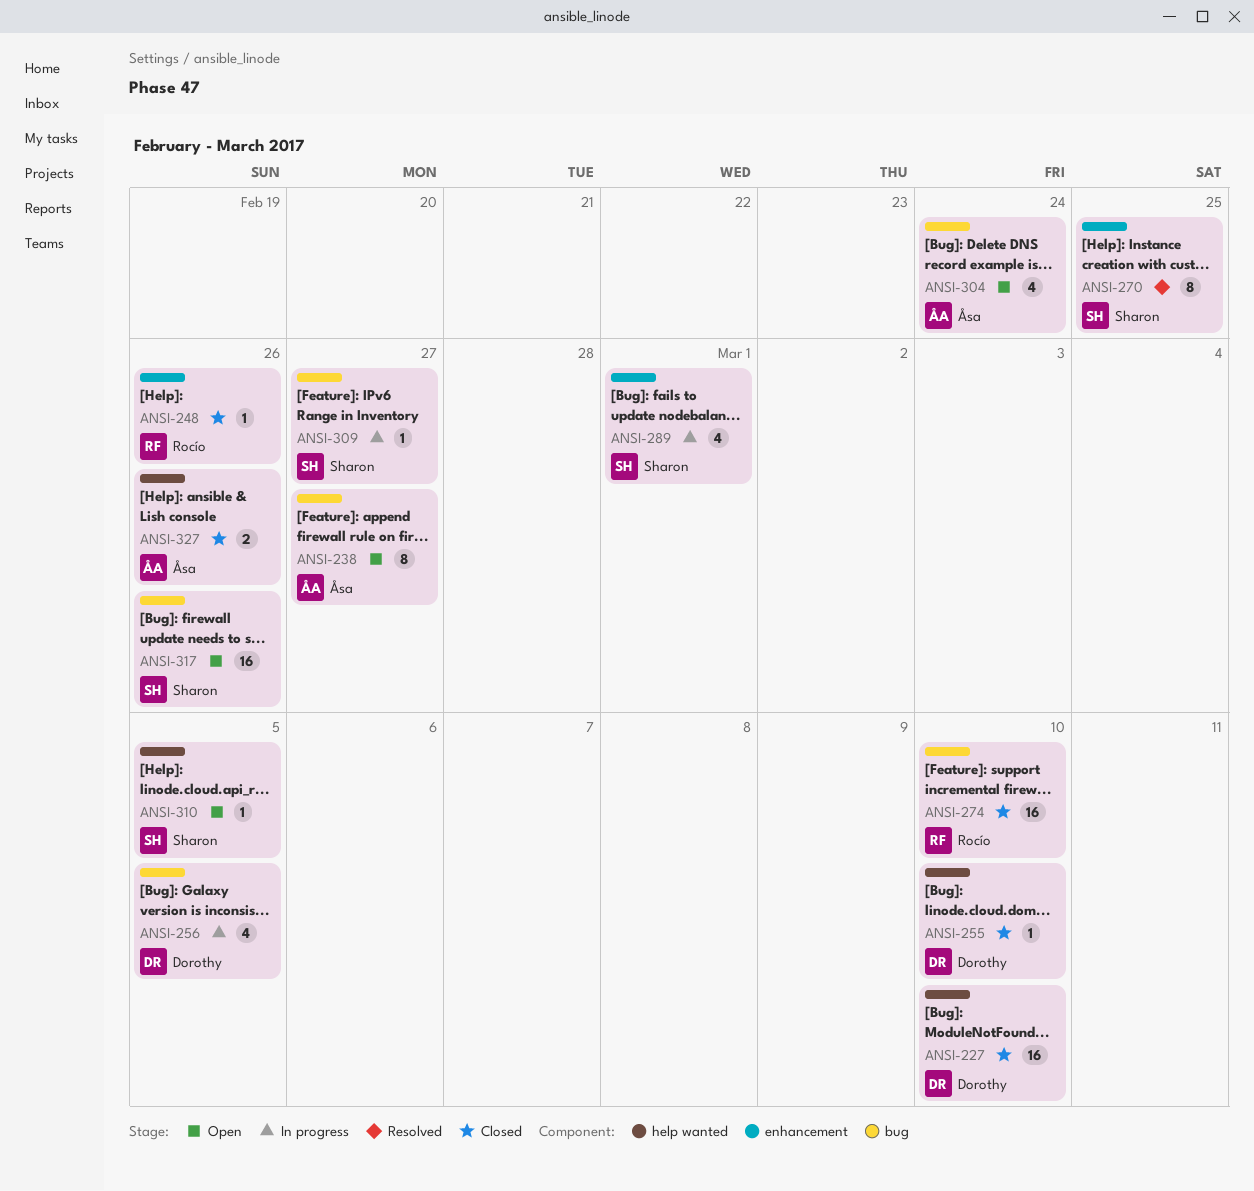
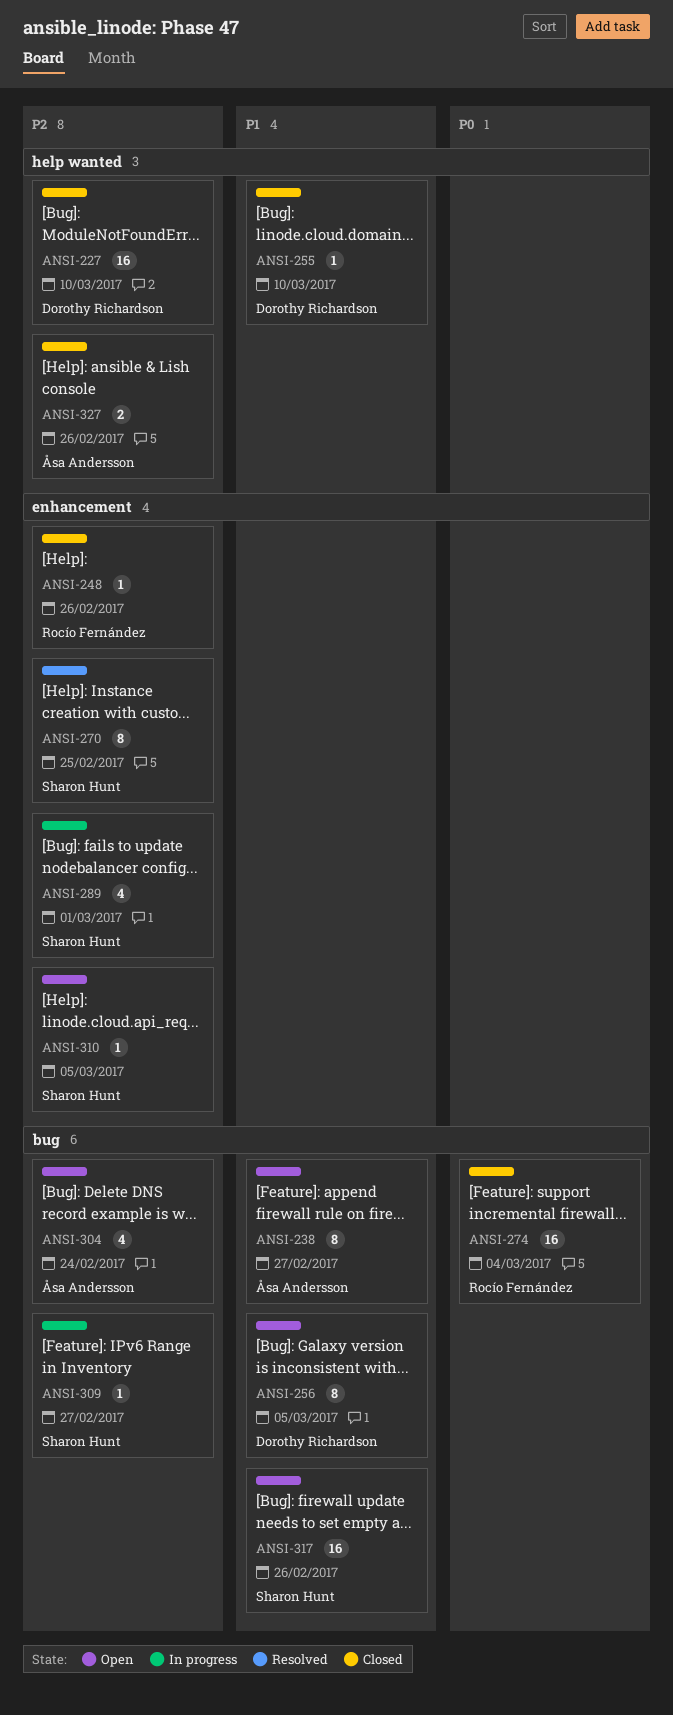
ANSI-256, status: In progress -> Open
ANSI-256, estimate: 4 -> 8
ANSI-274, due: Mar 10 -> Mar 4
ANSI-310, label: help wanted -> enhancement

